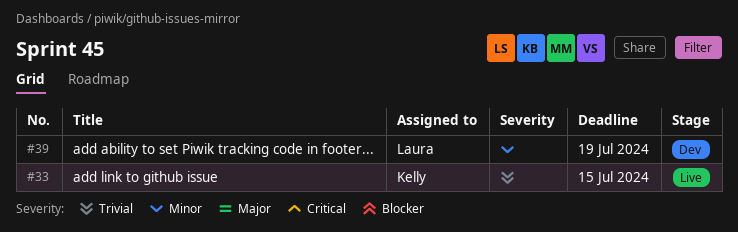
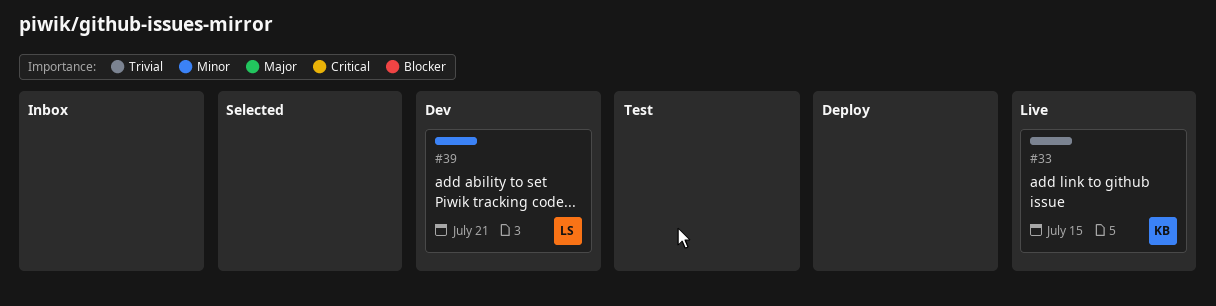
#39, due: Jul 19 -> Jul 21

